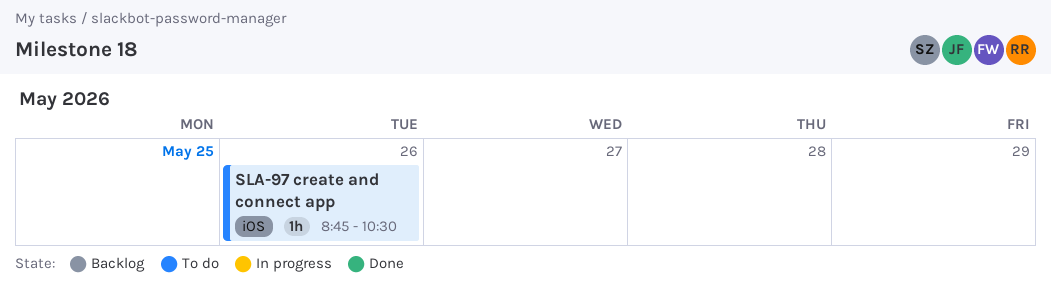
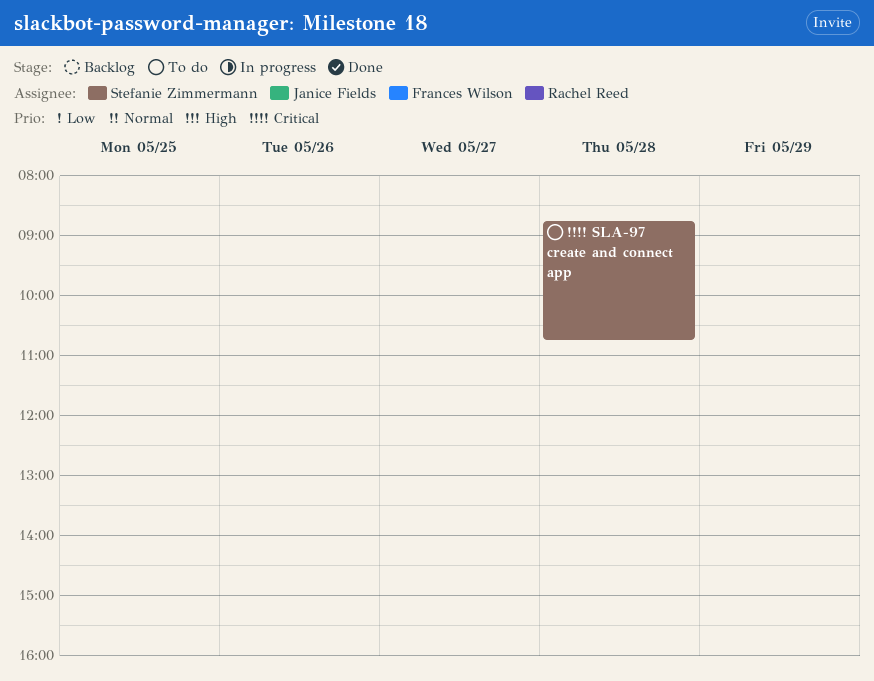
SLA-97, day: May 26 -> May 28
SLA-97, ends: 10:30 -> 10:45

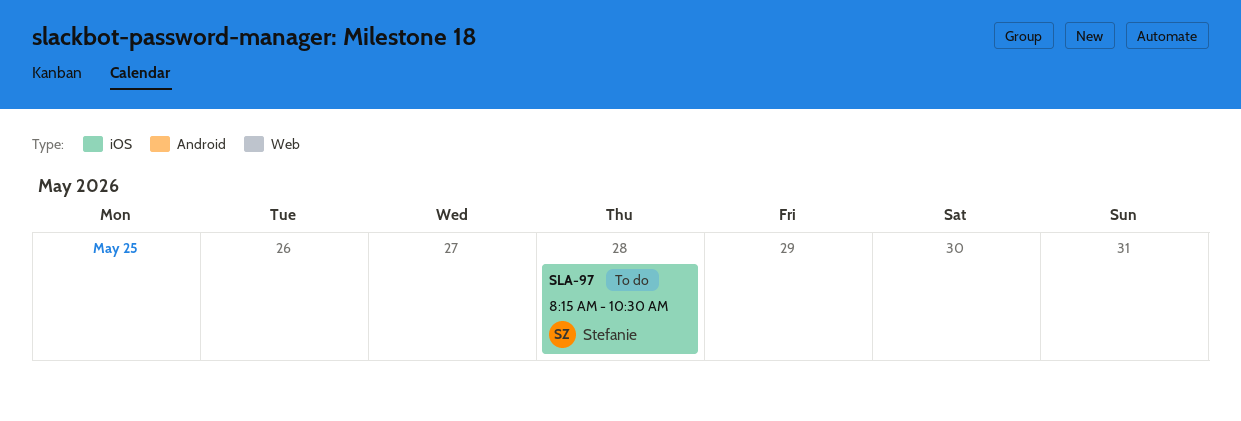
SLA-97, begins: 08:45 -> 08:15
SLA-97, ends: 10:45 -> 10:30

